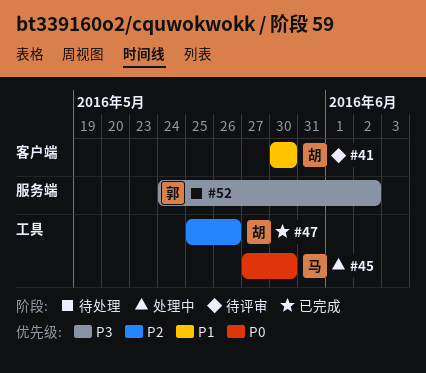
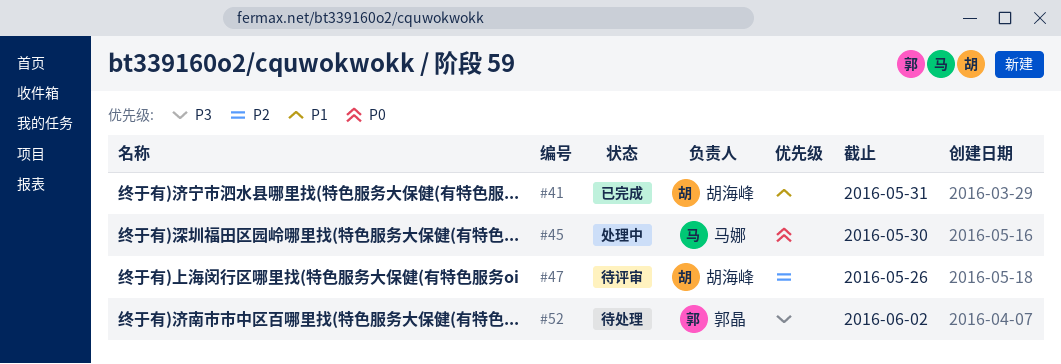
#41, status: 待评审 -> 已完成
#41, due: May 30 -> May 31
#47, status: 已完成 -> 待评审

